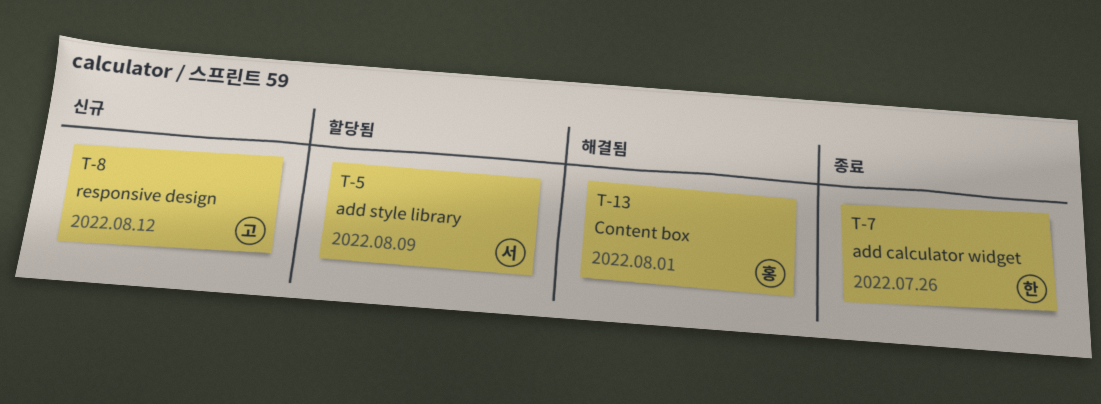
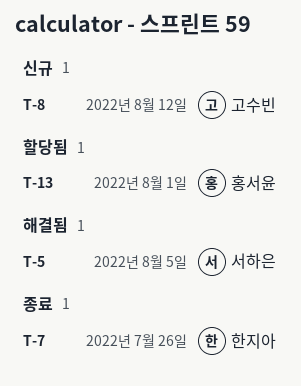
T-5, status: 할당됨 -> 해결됨
T-5, due: Aug 9 -> Aug 5
T-13, status: 해결됨 -> 할당됨

